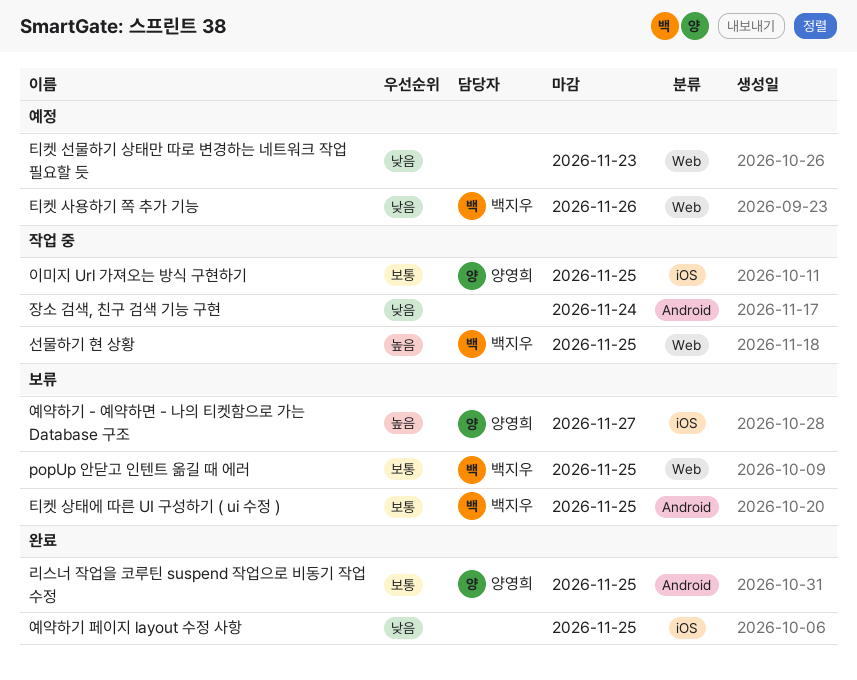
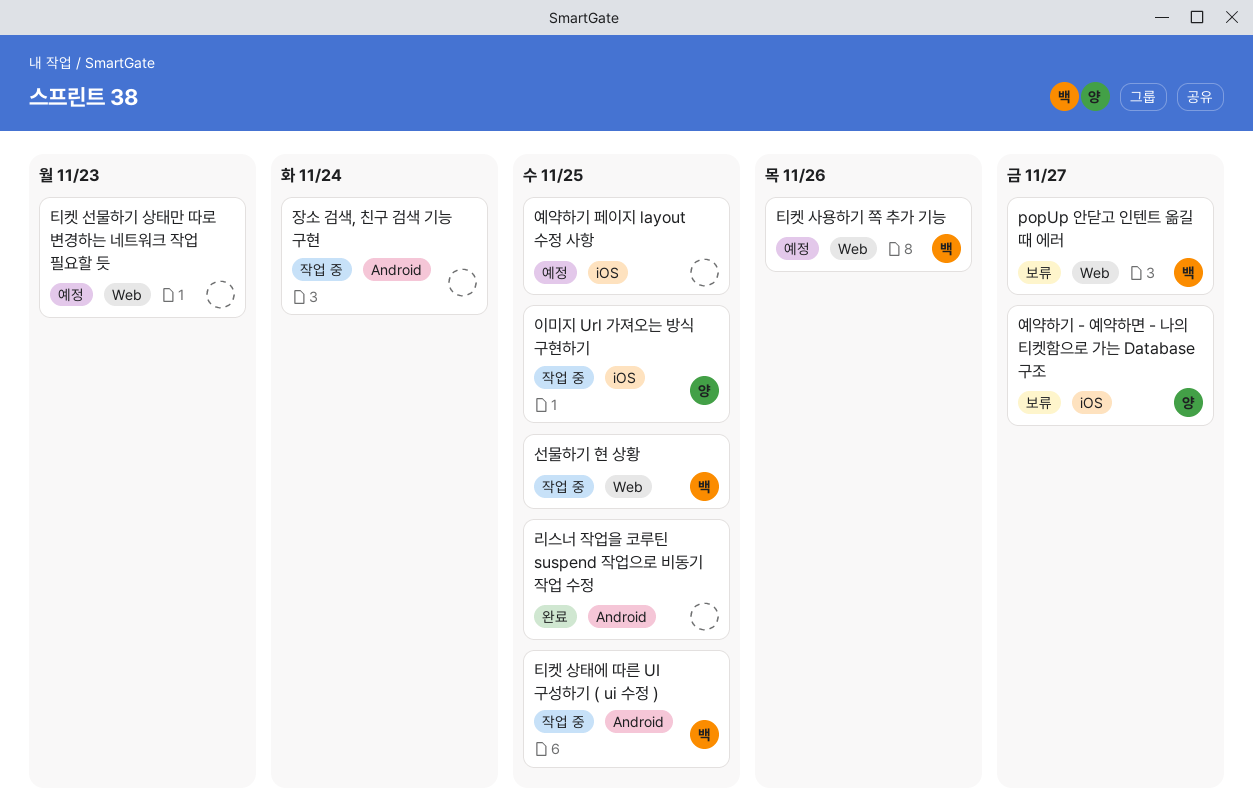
popUp 안닫고 인텐트 옮길 때 에러, due: Nov 25 -> Nov 27
리스너 작업을 코루틴 suspend 작업으로 비동기 작업 수정, owner: 양영희 -> none
예약하기 페이지 layout 수정 사항, status: 완료 -> 예정
티켓 상태에 따른 UI 구성하기 ( ui 수정 ), status: 보류 -> 작업 중

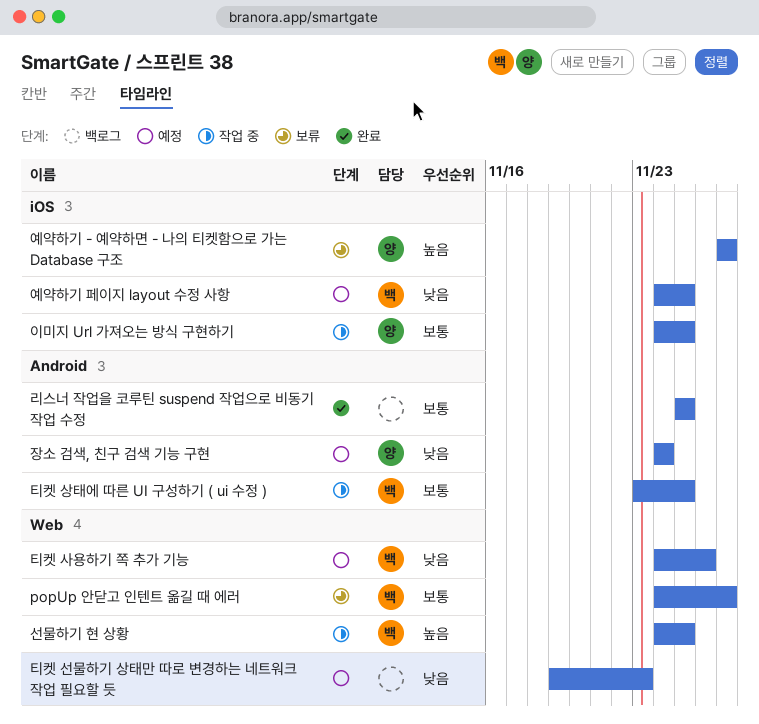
예약하기 페이지 layout 수정 사항, owner: none -> 백
장소 검색, 친구 검색 기능 구현, status: 작업 중 -> 예정
장소 검색, 친구 검색 기능 구현, owner: none -> 양

